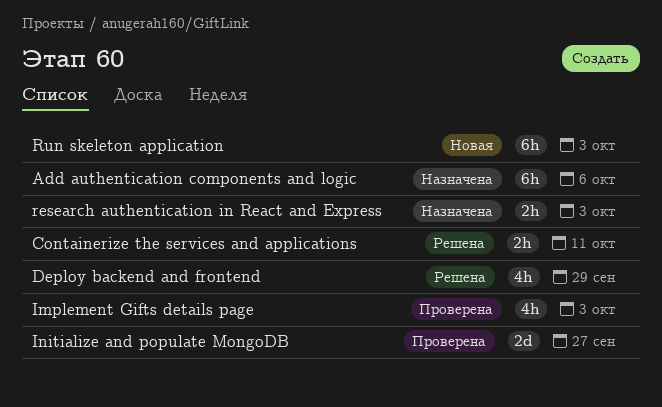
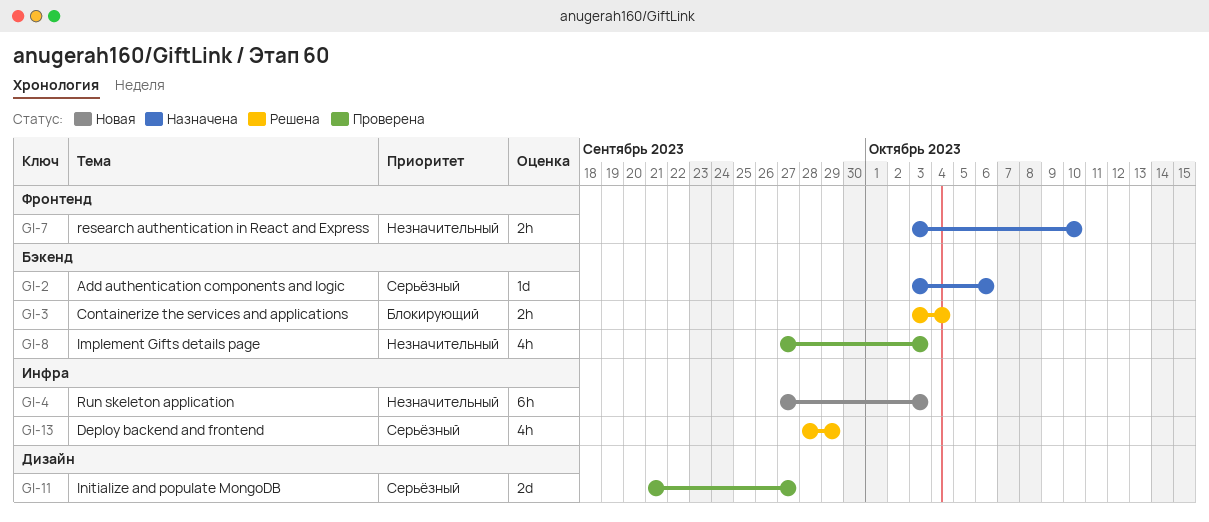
Add authentication components and logic, estimate: 6h -> 1d
Containerize the services and applications, due: Oct 11 -> Oct 4
research authentication in React and Express, due: Oct 3 -> Oct 10

